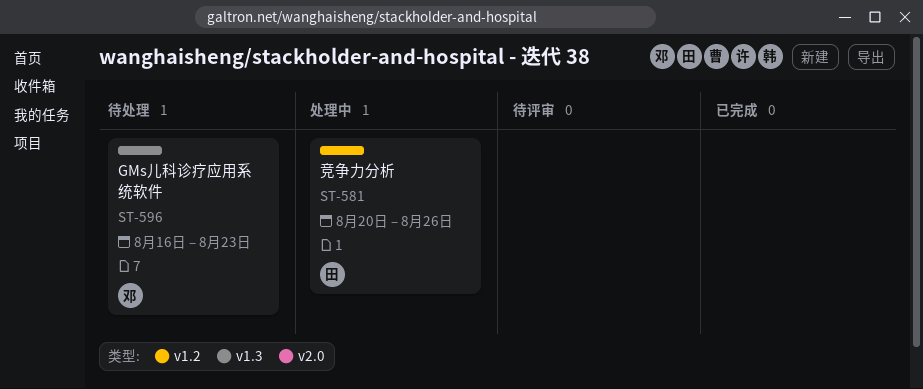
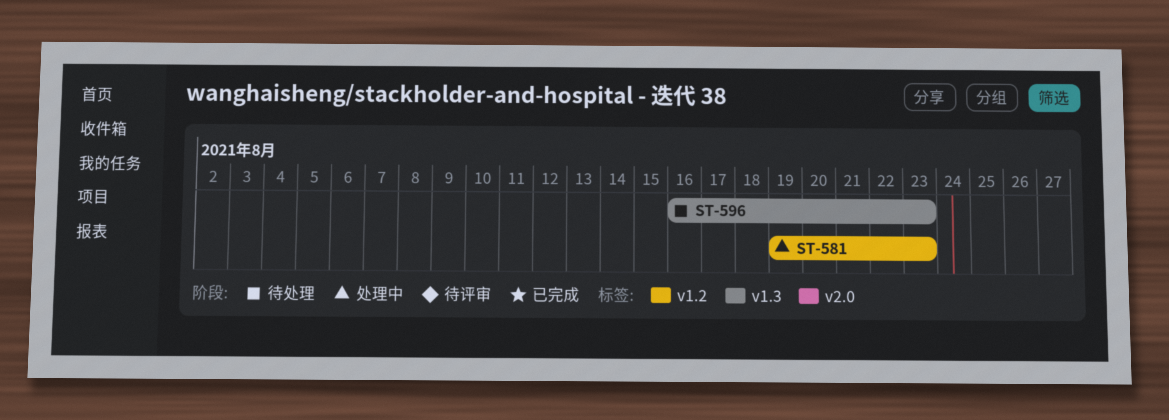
ST-581, start: Aug 20 -> Aug 19
ST-581, due: Aug 26 -> Aug 23

